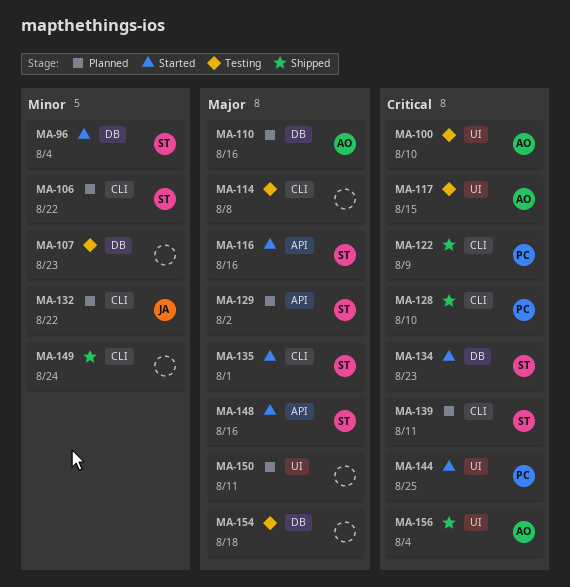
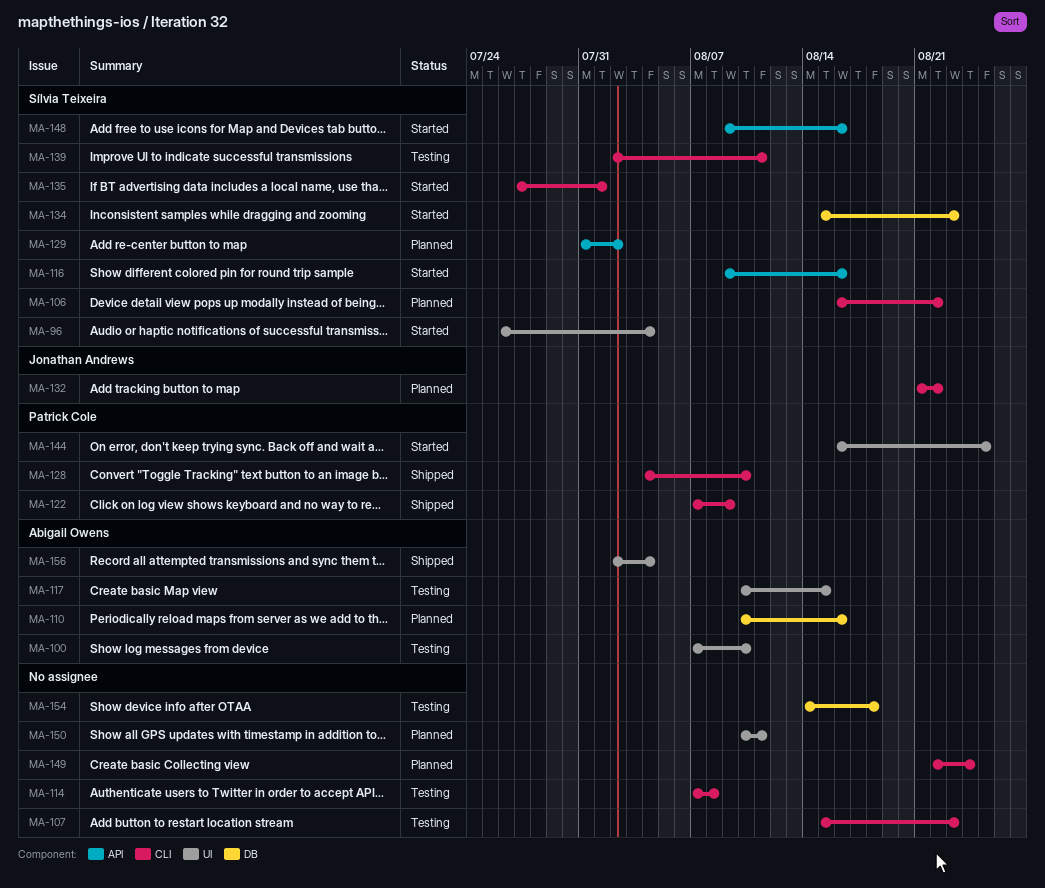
MA-96, label: DB -> UI
MA-107, label: DB -> CLI
MA-139, status: Planned -> Testing
MA-149, status: Shipped -> Planned

